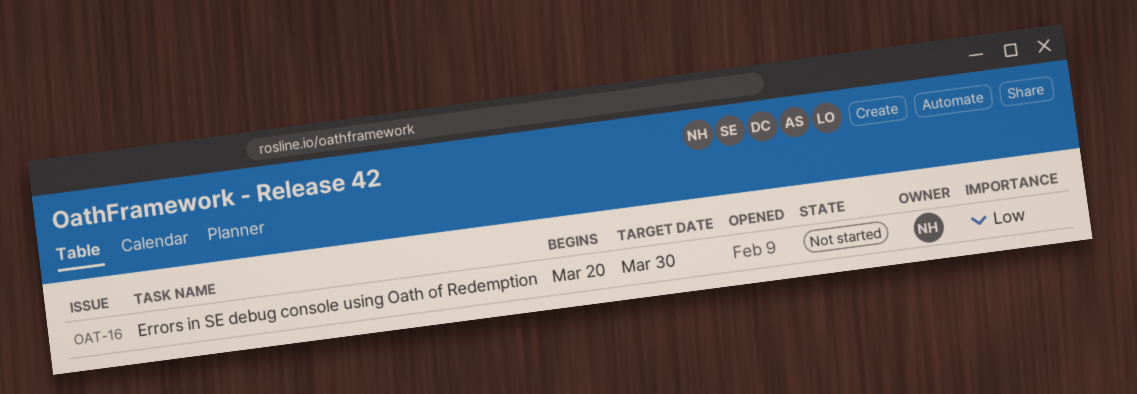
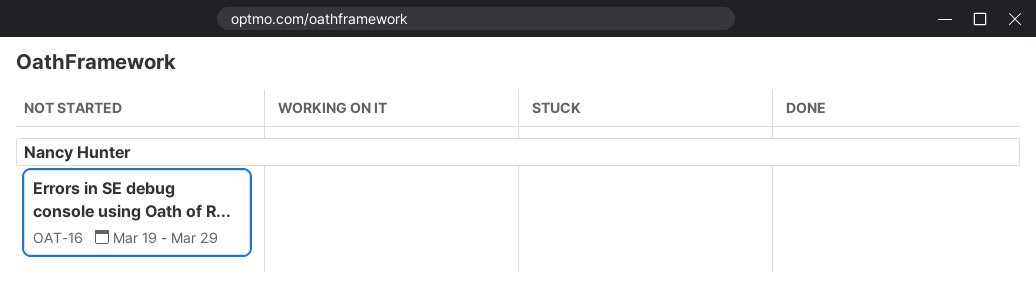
OAT-16, start: Mar 20 -> Mar 19
OAT-16, due: Mar 30 -> Mar 29

